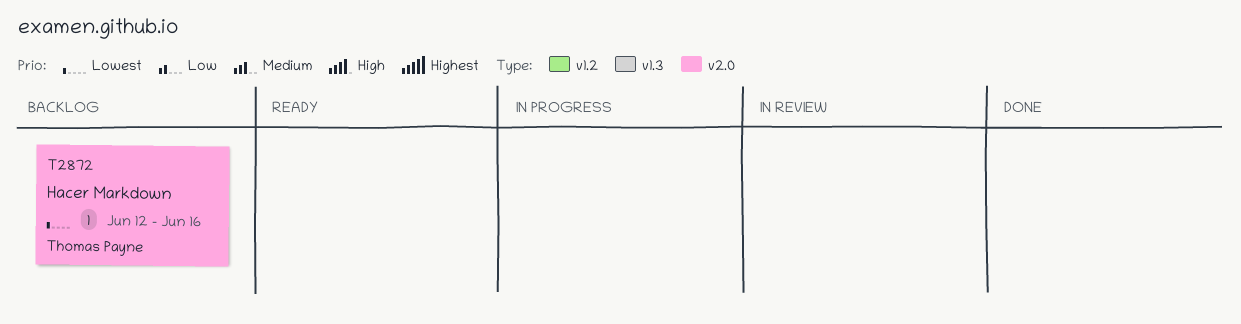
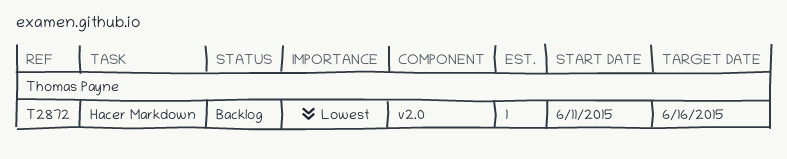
T2872, start: Jun 12 -> Jun 11

